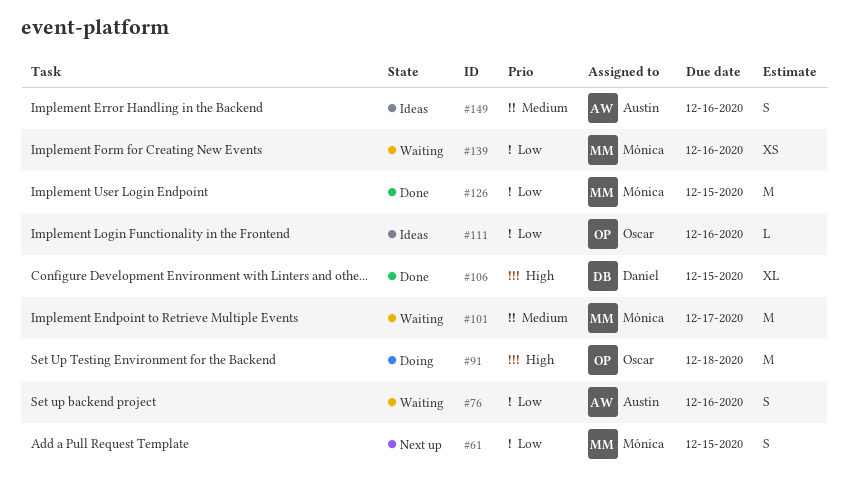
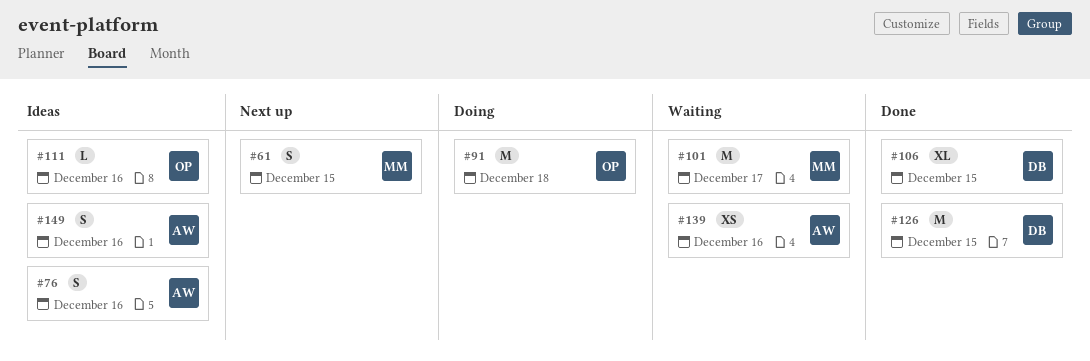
#76, status: Waiting -> Ideas
#126, owner: Mónica -> Daniel
#139, owner: Mónica -> Austin

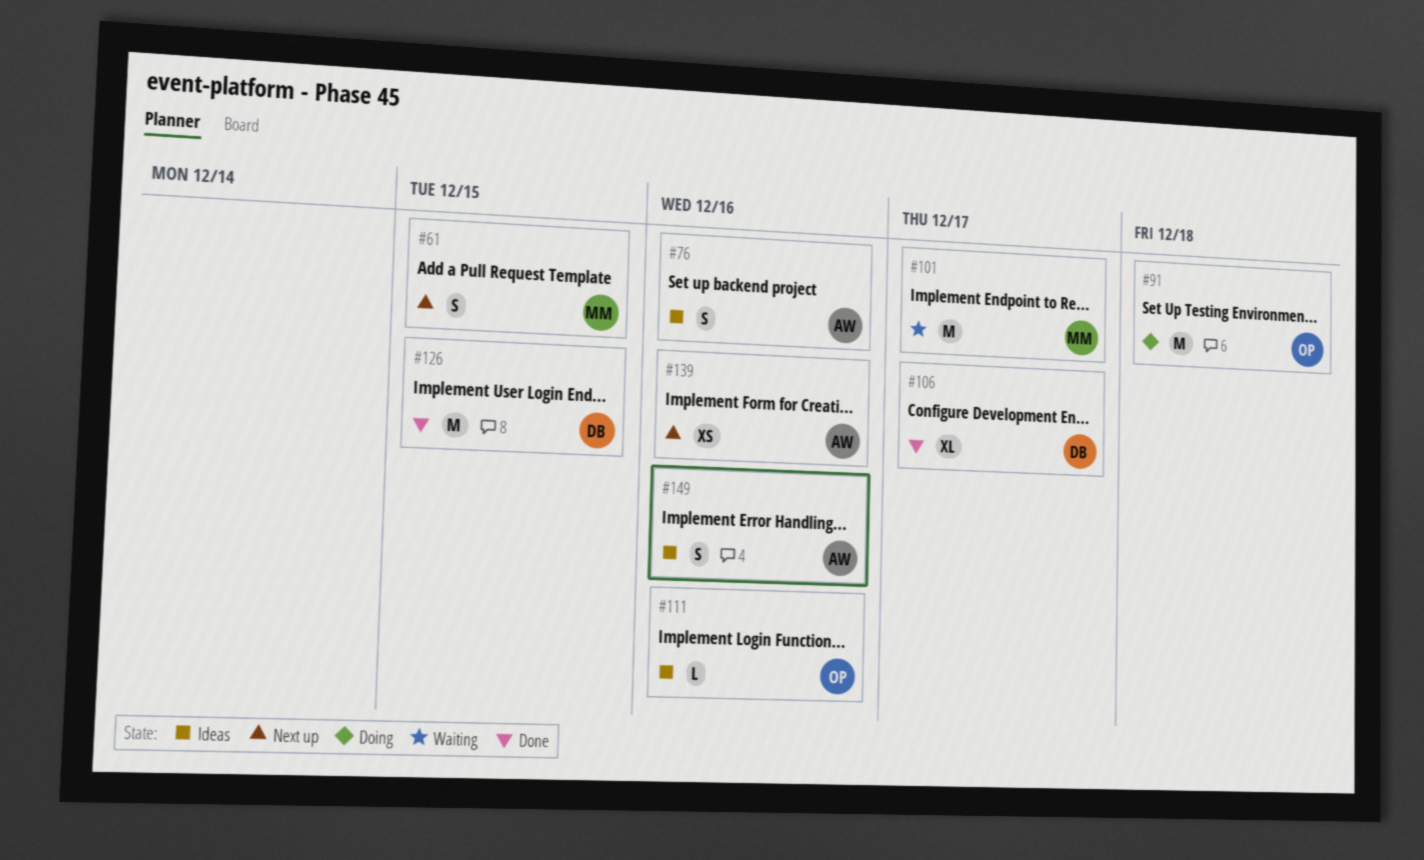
#106, due: Dec 15 -> Dec 17
#139, status: Waiting -> Next up

